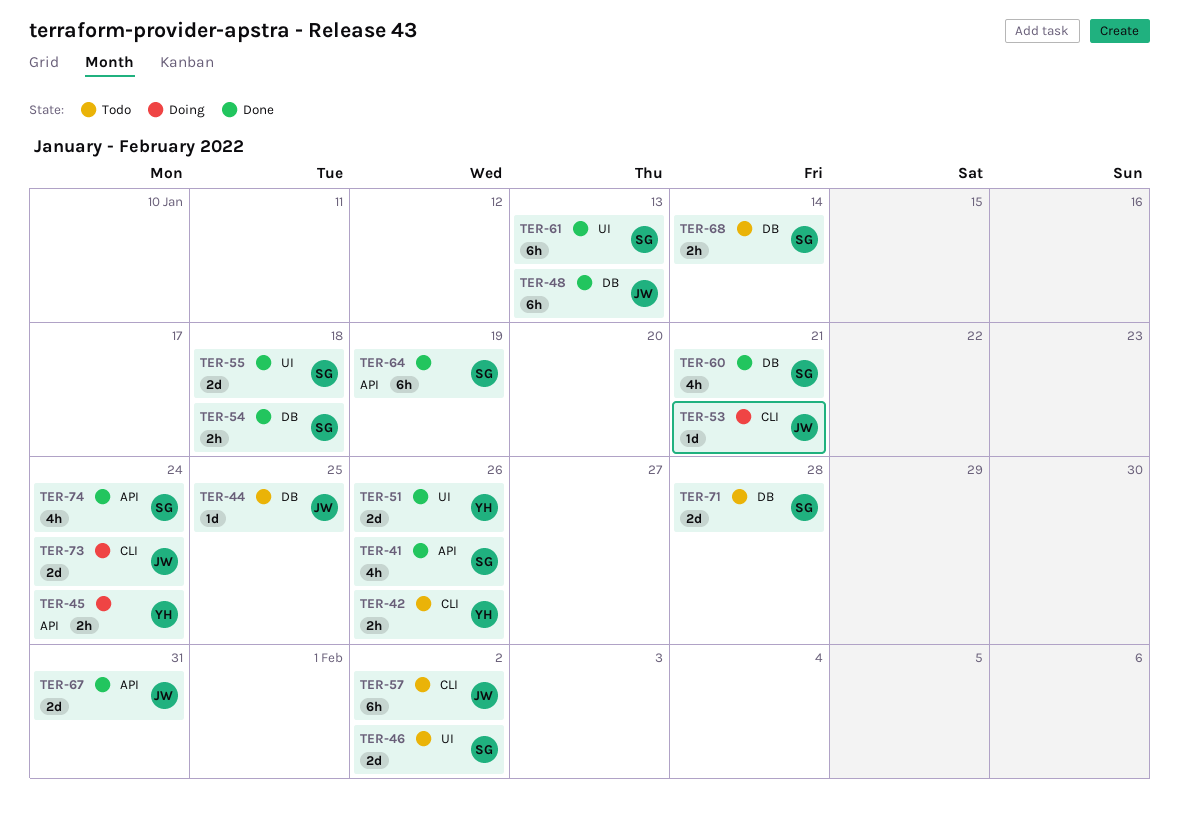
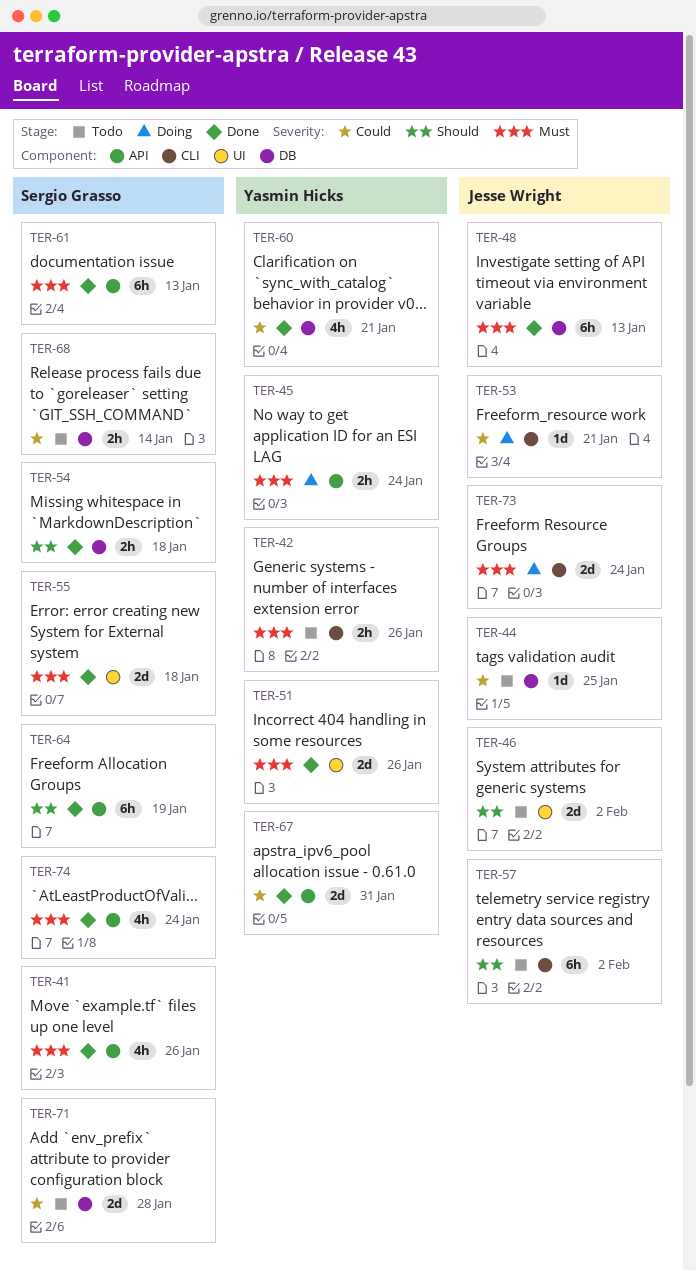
TER-46, owner: Sergio Grasso -> Jesse Wright
TER-60, owner: Sergio Grasso -> Yasmin Hicks
TER-61, label: UI -> API
TER-67, owner: Jesse Wright -> Yasmin Hicks

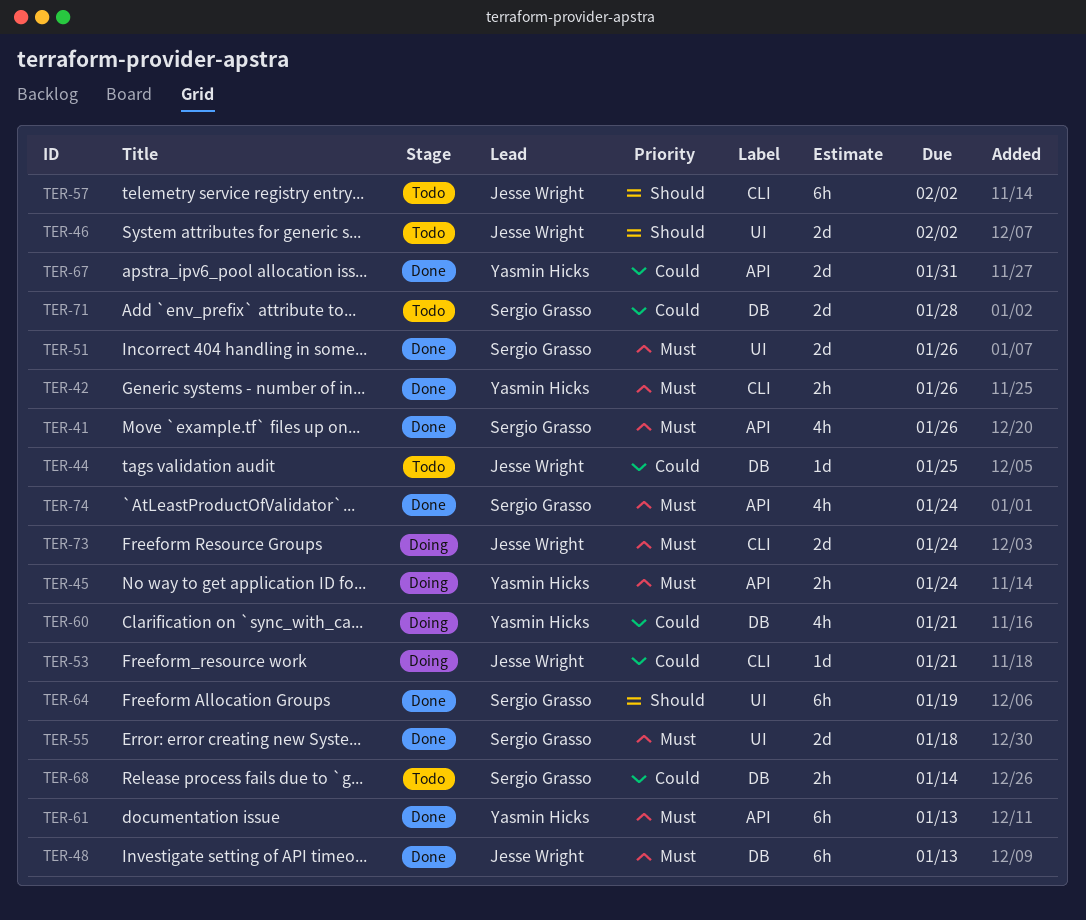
TER-42, status: Todo -> Done
TER-51, owner: Yasmin Hicks -> Sergio Grasso
TER-54: present -> none
TER-60, status: Done -> Doing
TER-61, owner: Sergio Grasso -> Yasmin Hicks
TER-64, label: API -> UI

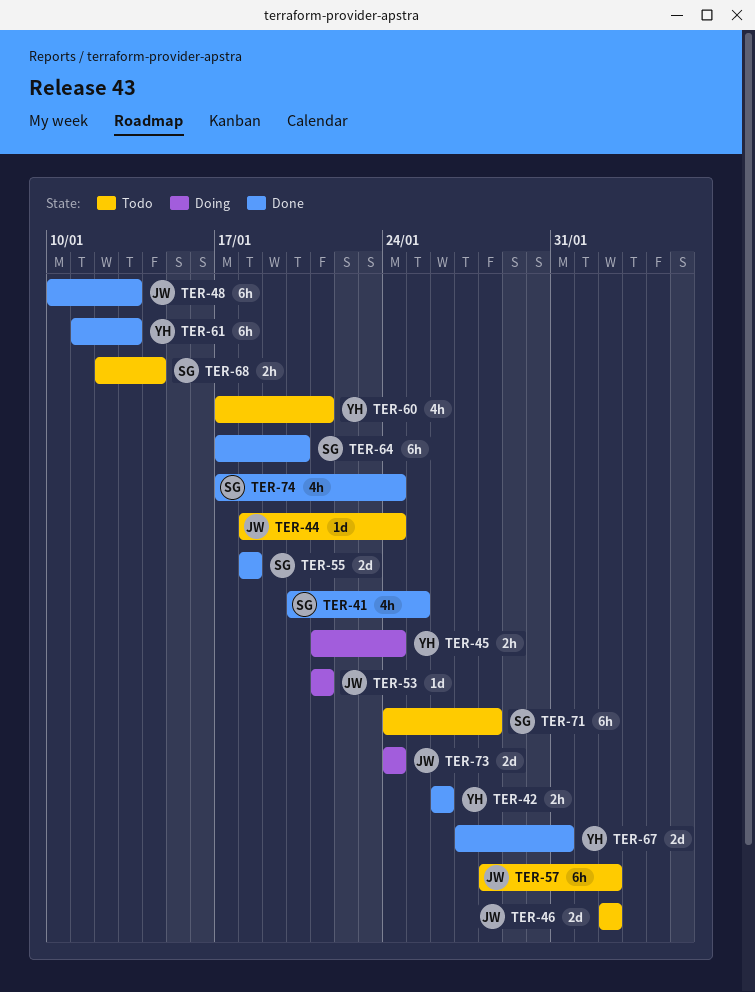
TER-41, due: Jan 26 -> Jan 25
TER-44, due: Jan 25 -> Jan 24
TER-51: present -> none
TER-60, status: Doing -> Todo
TER-64, due: Jan 19 -> Jan 20
TER-71, estimate: 2d -> 6h

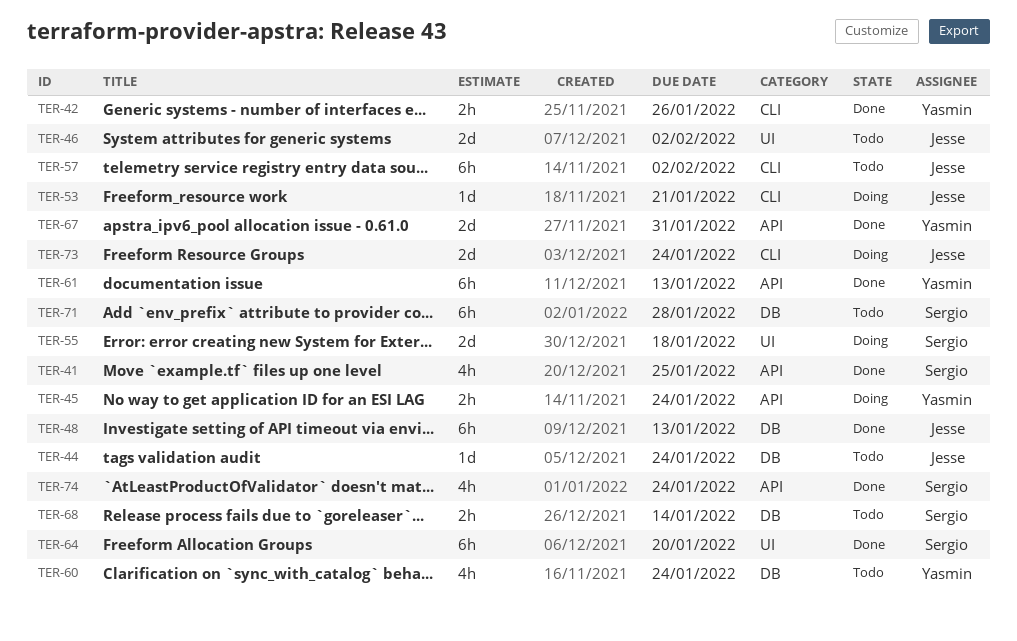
TER-55, status: Done -> Doing
TER-60, due: Jan 21 -> Jan 24

